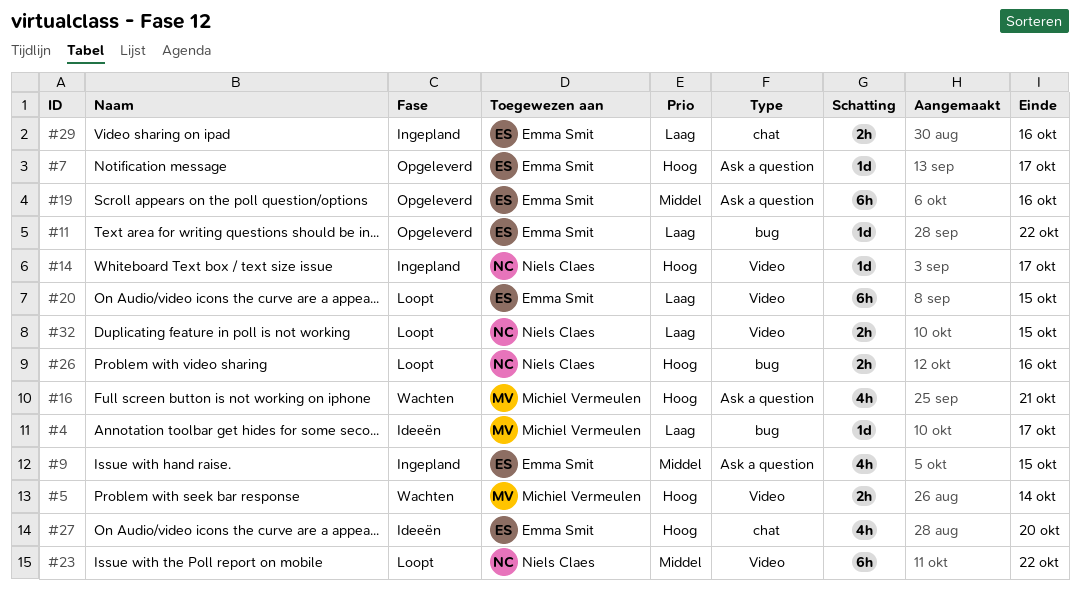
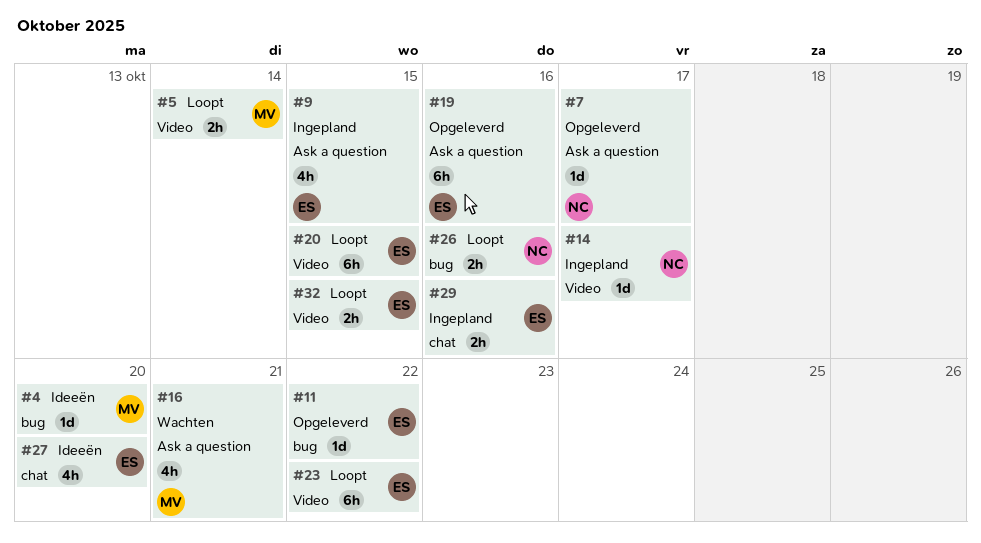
#4, due: Oct 17 -> Oct 20
#5, status: Wachten -> Loopt
#7, owner: Emma Smit -> Niels Claes
#23, owner: Niels Claes -> Emma Smit
#32, owner: Niels Claes -> Emma Smit

